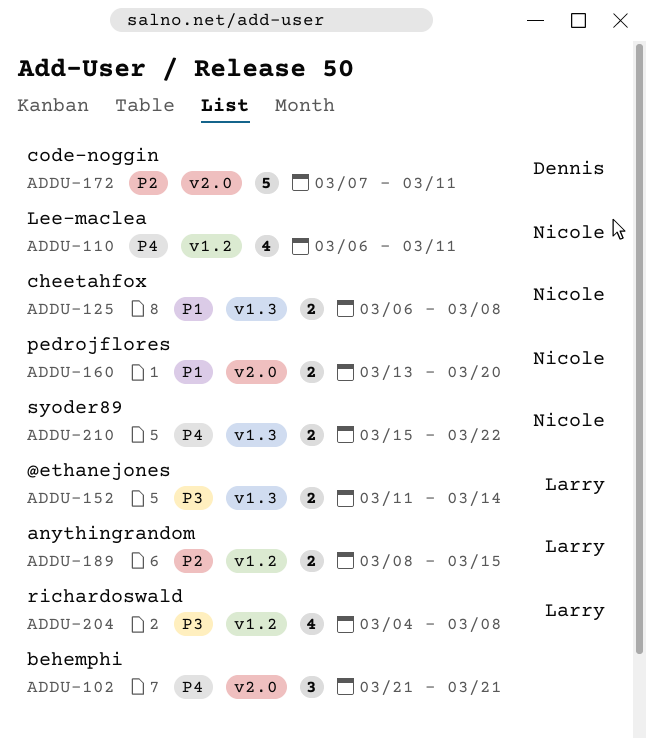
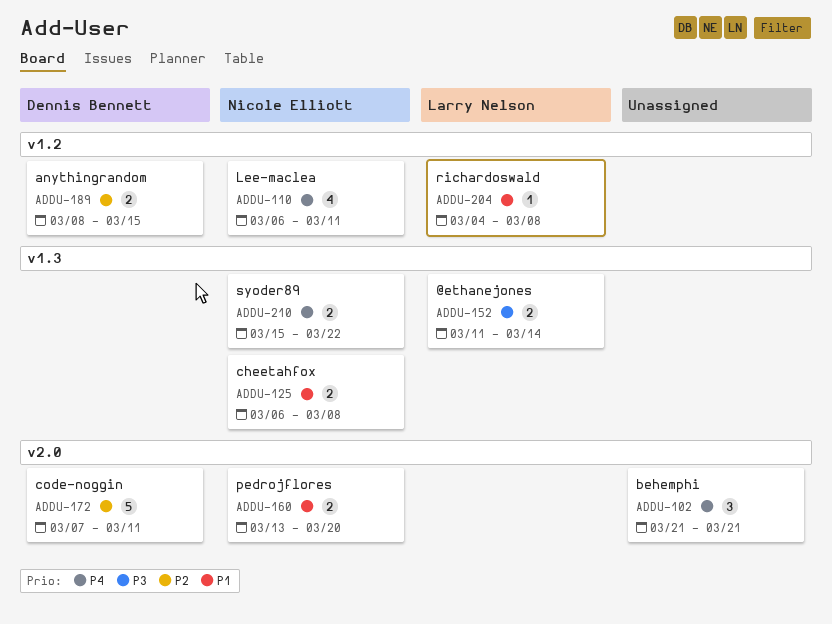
ADDU-189, owner: Larry Nelson -> Dennis Bennett
ADDU-204, priority: P3 -> P1
ADDU-204, estimate: 4 -> 1

